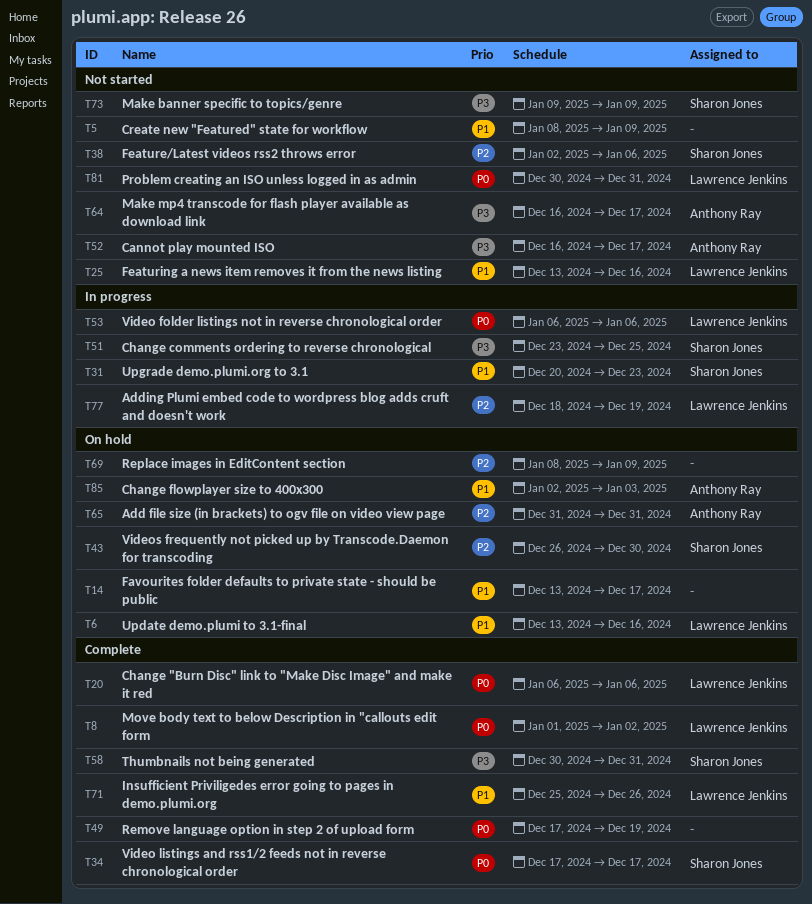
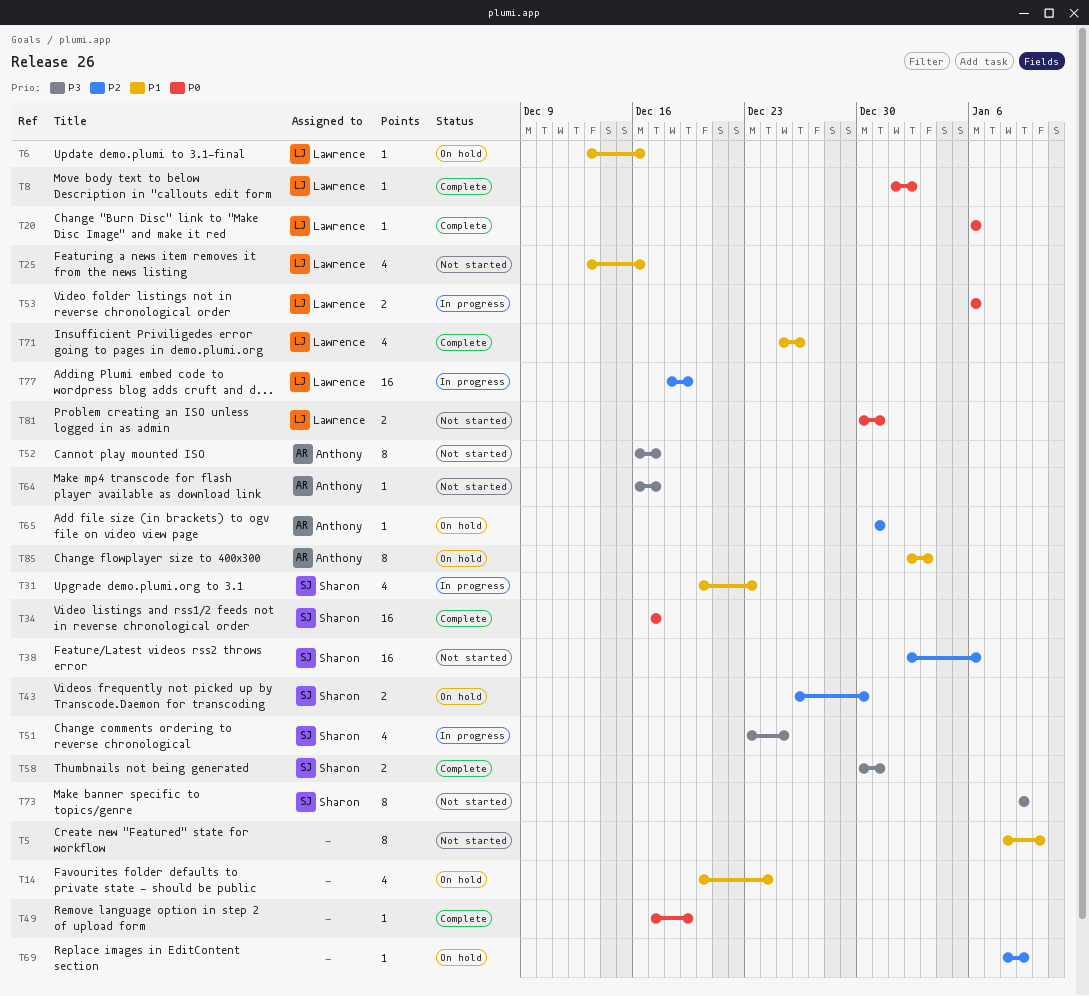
T5, due: Jan 9 -> Jan 10
T14, start: Dec 13 -> Dec 20
T14, due: Dec 17 -> Dec 24

